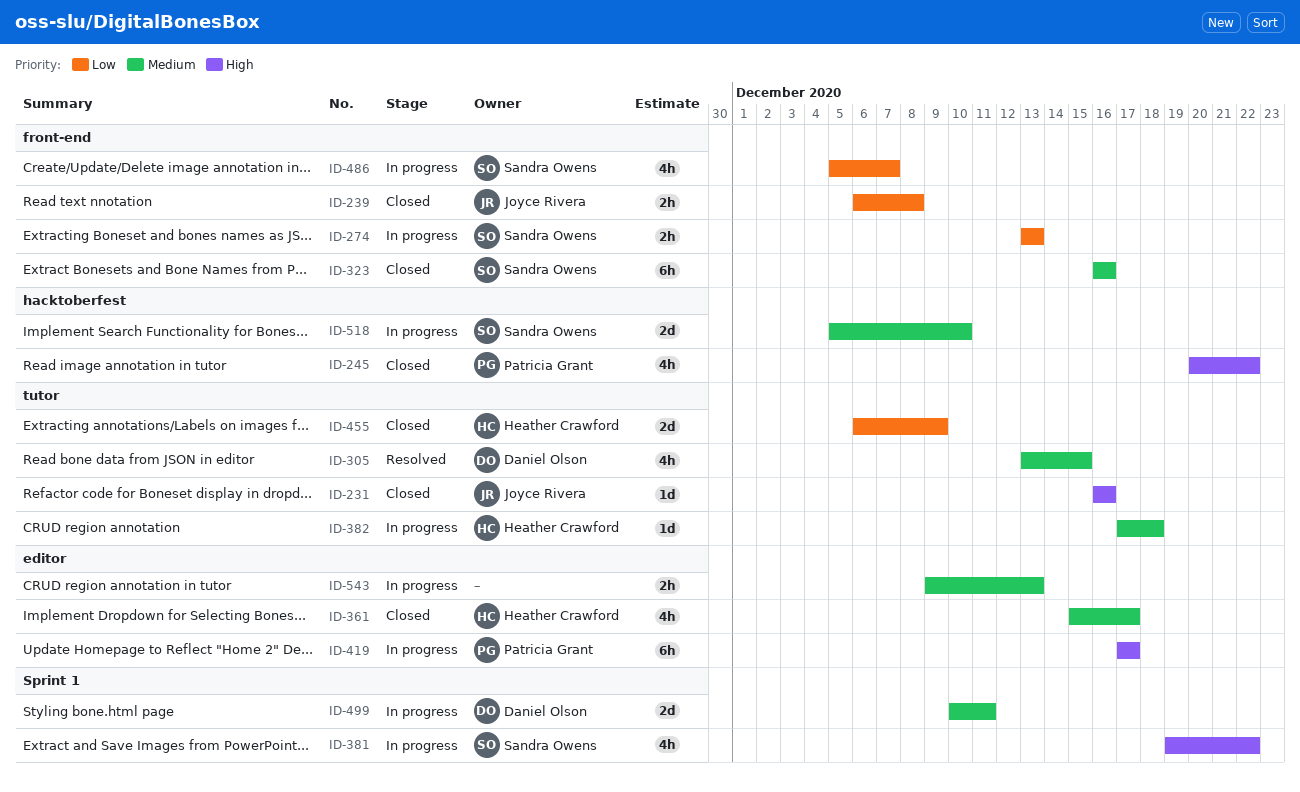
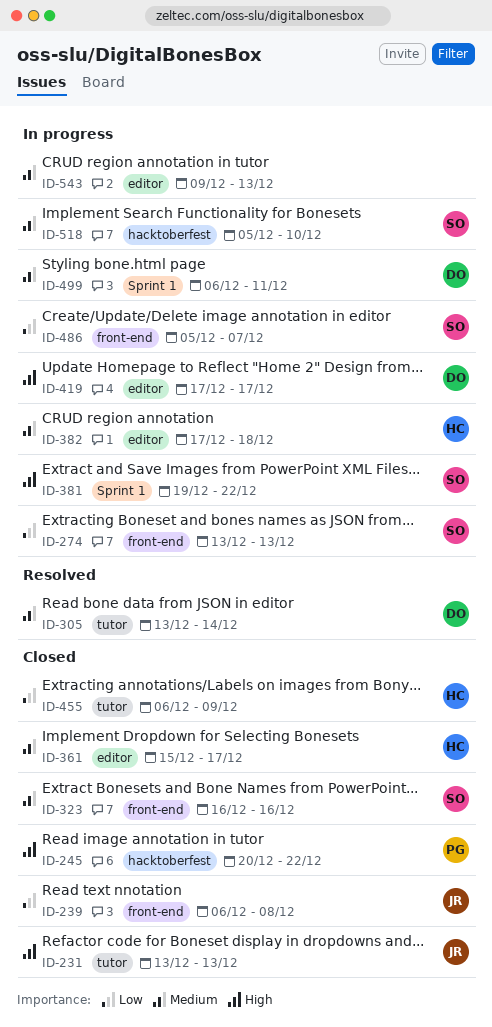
ID-231, start: Dec 16 -> Dec 13
ID-231, due: Dec 16 -> Dec 13
ID-305, due: Dec 15 -> Dec 14
ID-382, label: tutor -> editor
ID-419, owner: Patricia Grant -> Daniel Olson
ID-499, start: Dec 10 -> Dec 6

